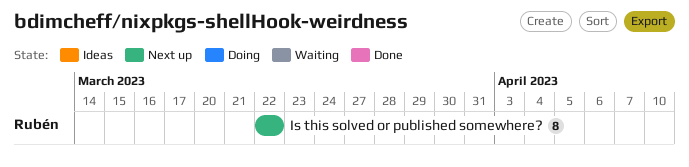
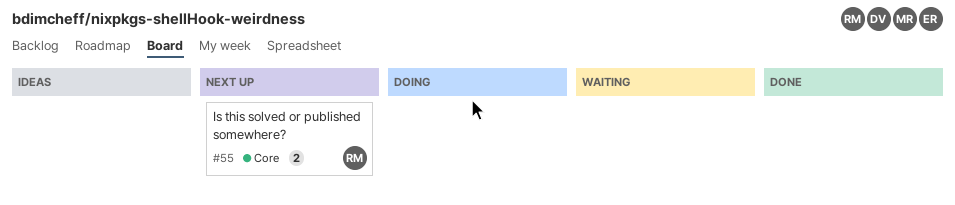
Is this solved or published somewhere?, estimate: 8 -> 2

